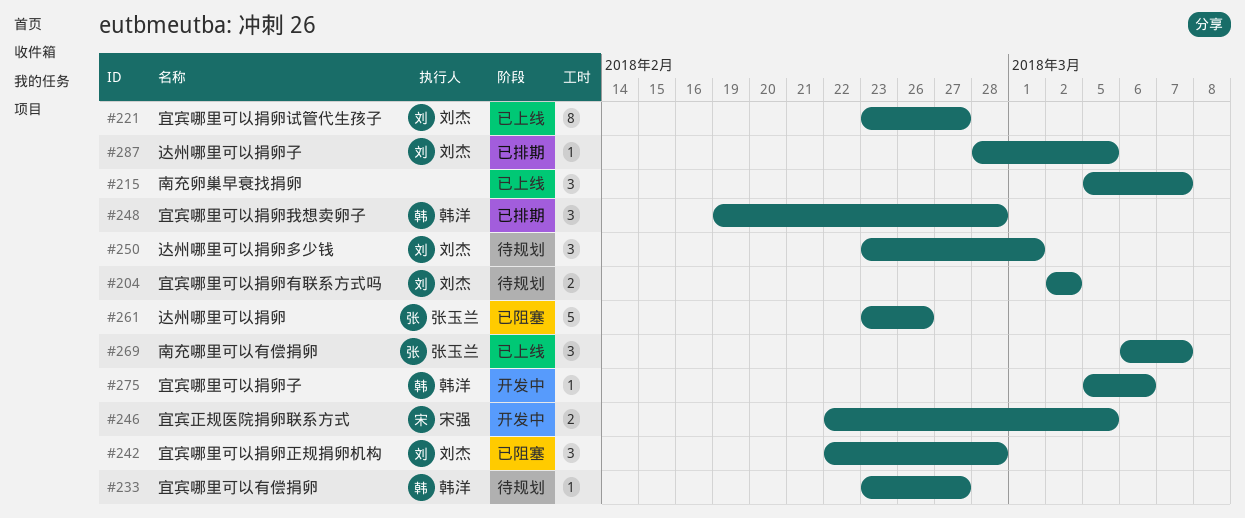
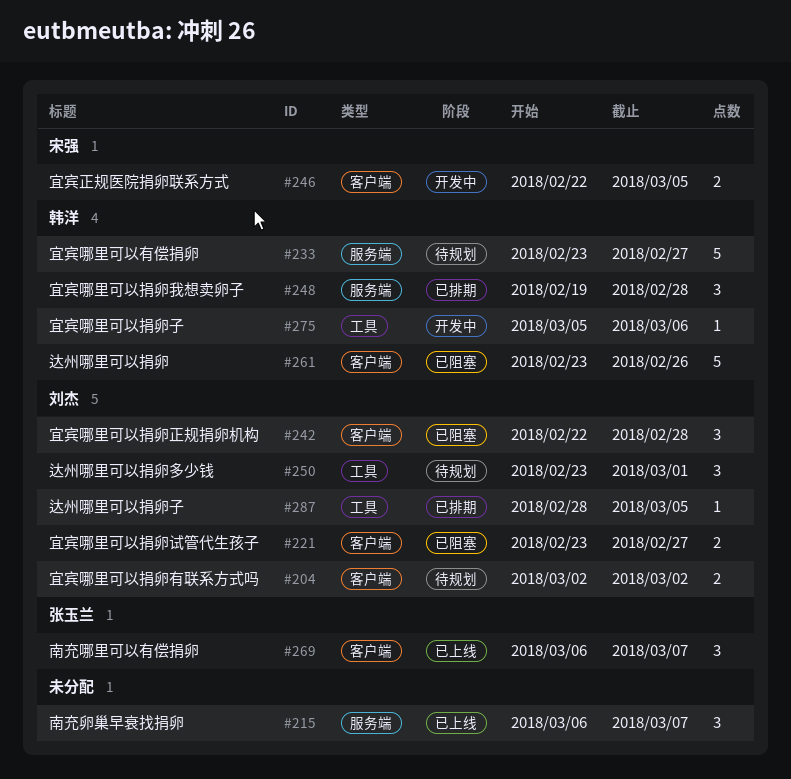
#215, start: Mar 5 -> Mar 6
#221, status: 已上线 -> 已阻塞
#221, estimate: 8 -> 2
#233, estimate: 1 -> 5
#261, owner: 张玉兰 -> 韩洋

